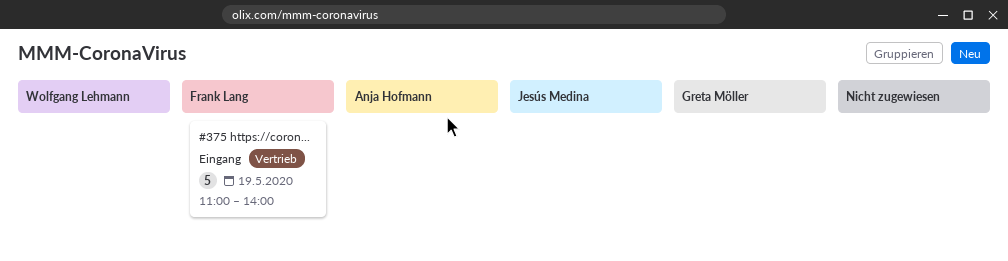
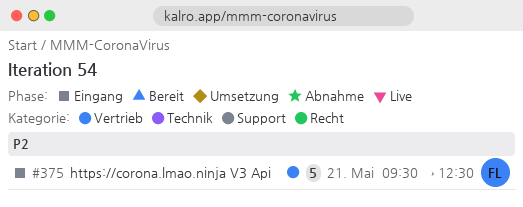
#375, day: May 19 -> May 21
#375, begins: 11:00 -> 09:30
#375, ends: 14:00 -> 12:30

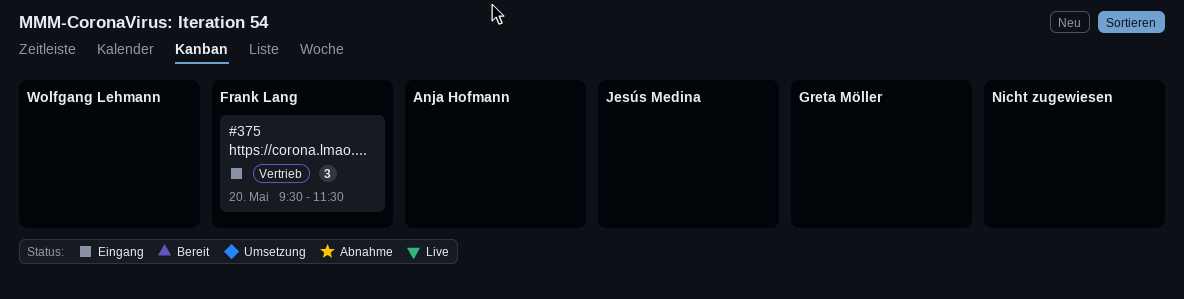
#375, estimate: 5 -> 3
#375, day: May 21 -> May 20
#375, ends: 12:30 -> 11:30

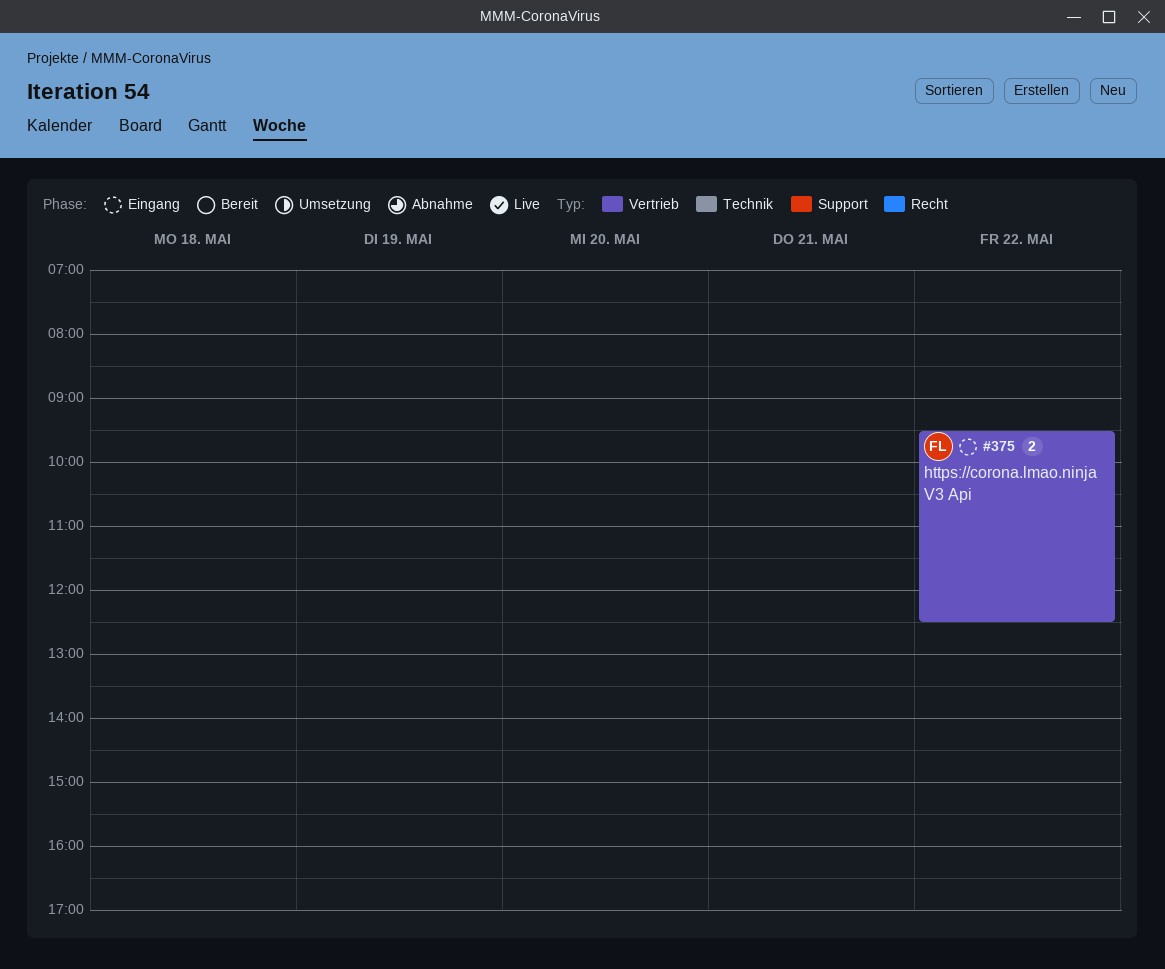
#375, estimate: 3 -> 2
#375, day: May 20 -> May 22
#375, ends: 11:30 -> 12:30

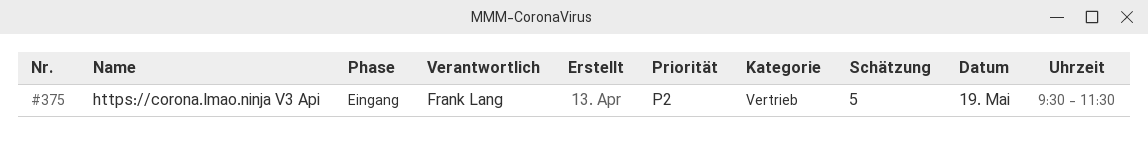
#375, estimate: 2 -> 5
#375, day: May 22 -> May 19
#375, ends: 12:30 -> 11:30

